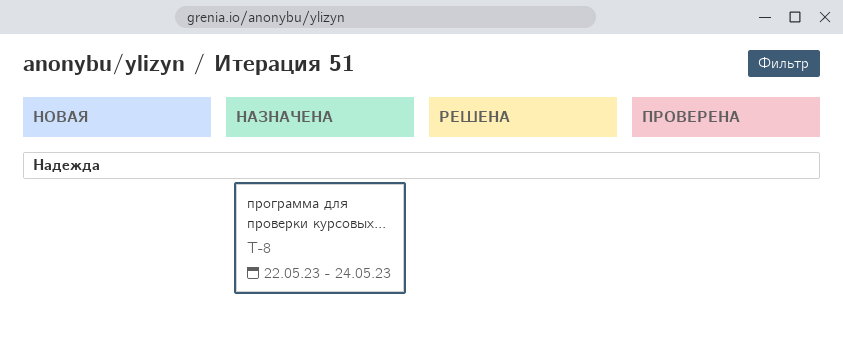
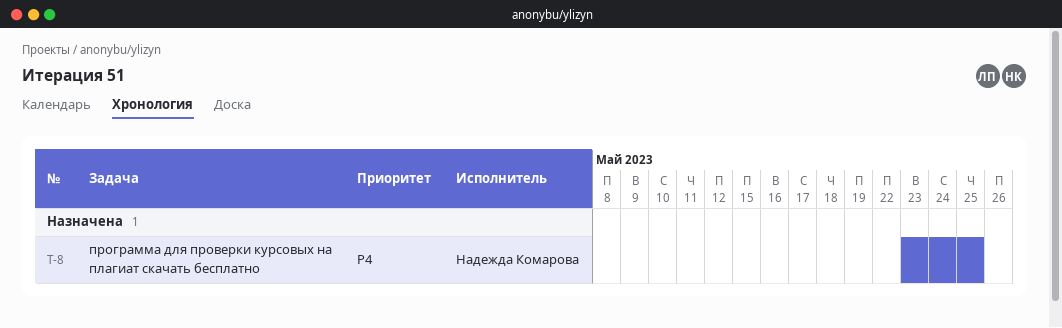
T-8, start: May 22 -> May 23
T-8, due: May 24 -> May 25

